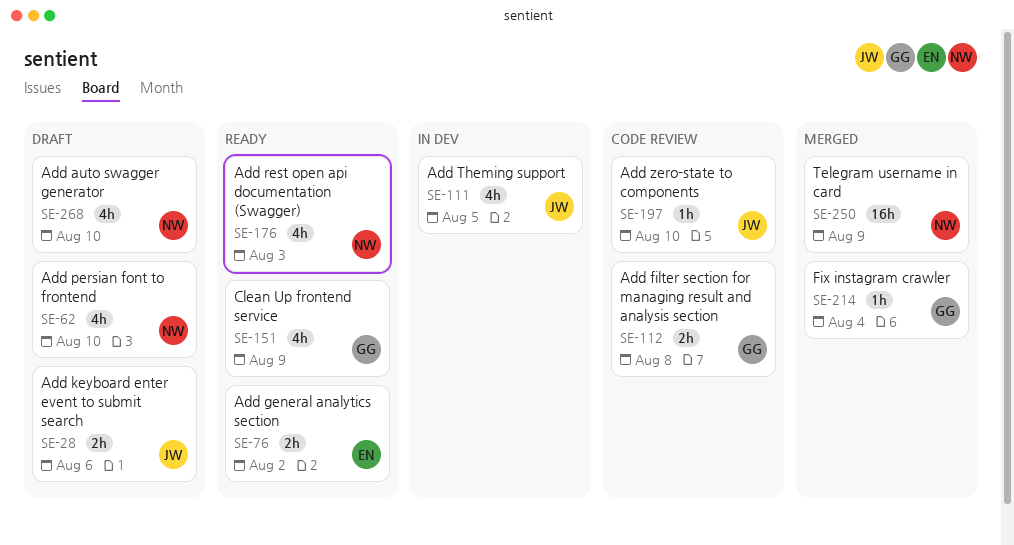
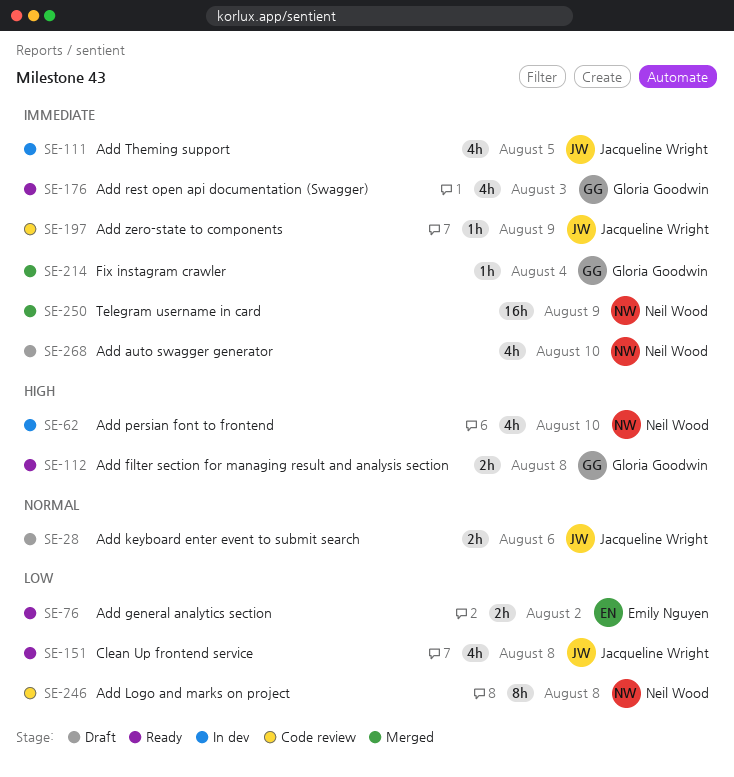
SE-62, status: Draft -> In dev
SE-112, status: Code review -> Ready
SE-151, owner: Gloria Goodwin -> Jacqueline Wright
SE-151, due: Aug 9 -> Aug 8
SE-176, owner: Neil Wood -> Gloria Goodwin
SE-197, due: Aug 10 -> Aug 9
SE-246: none -> present

